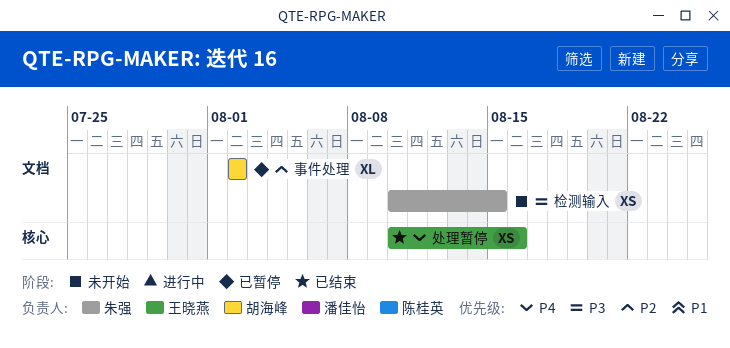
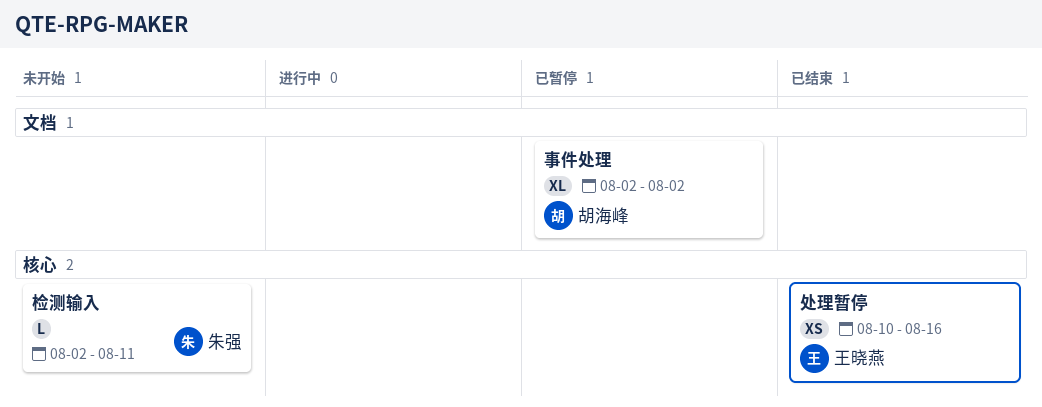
检测输入, label: 文档 -> 核心
检测输入, estimate: XS -> L
检测输入, start: Aug 10 -> Aug 2
检测输入, due: Aug 15 -> Aug 11

